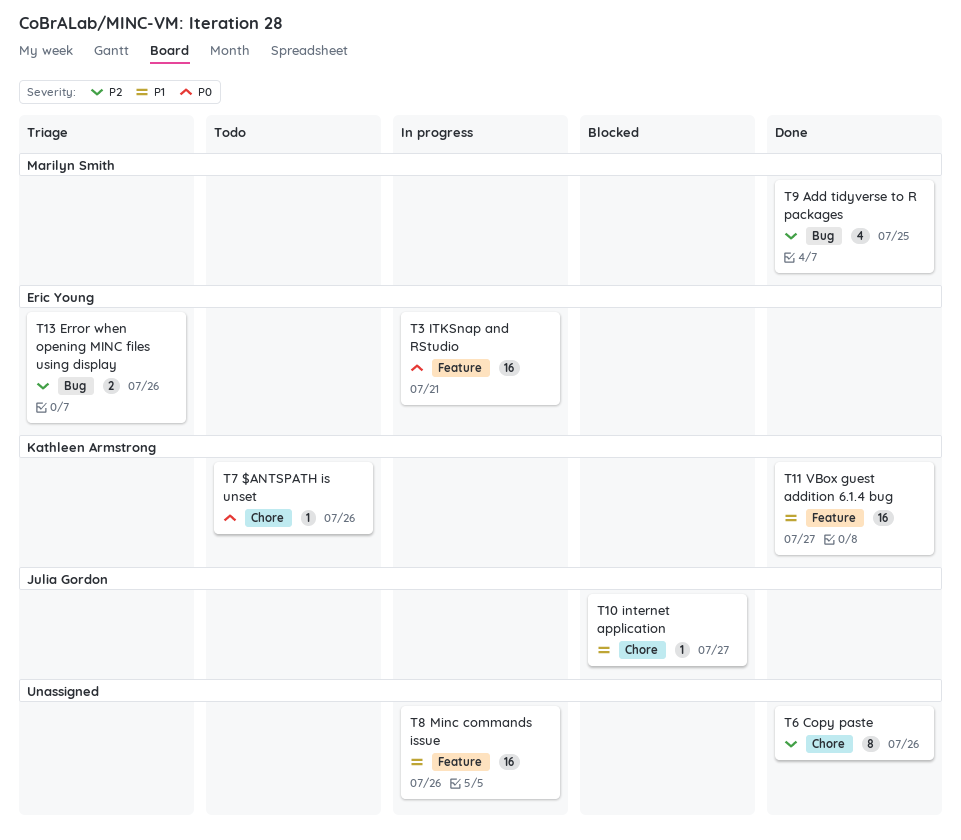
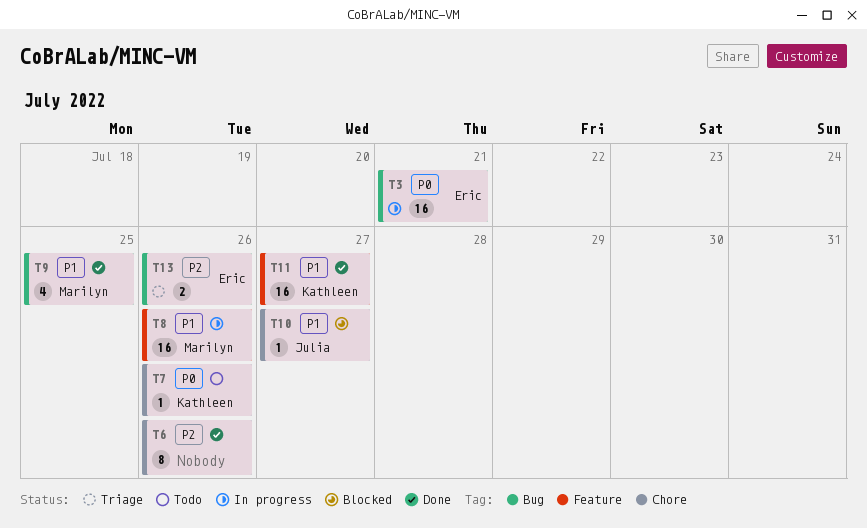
T3, label: Feature -> Bug
T8, owner: none -> Marilyn Smith
T9, priority: P2 -> P1

